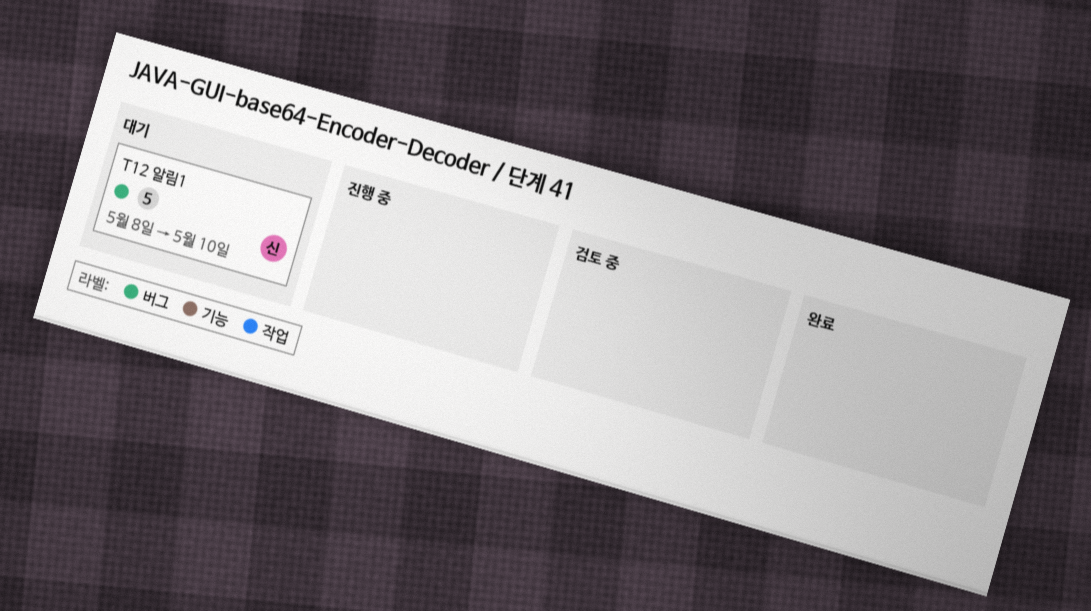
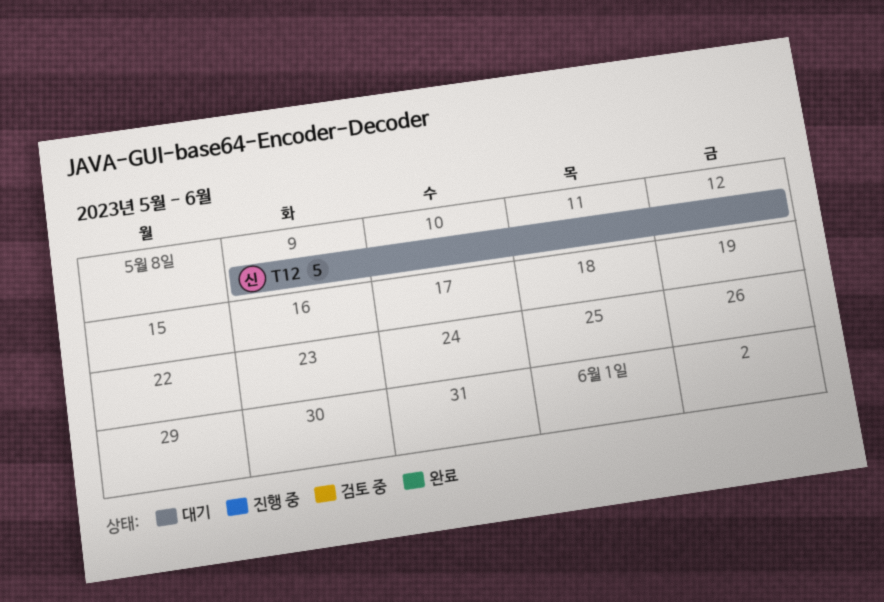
T12, start: May 8 -> May 9
T12, due: May 10 -> May 12

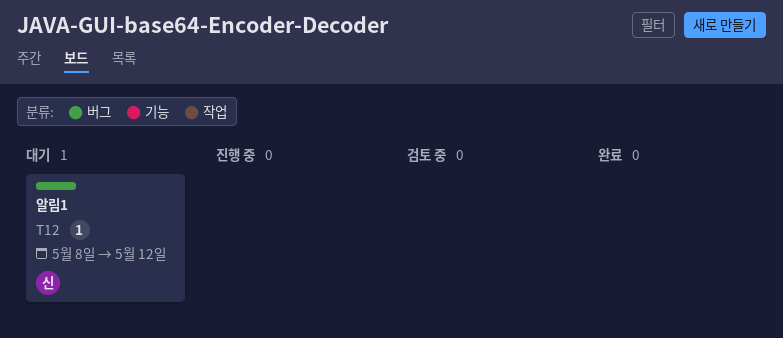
T12, estimate: 5 -> 1
T12, start: May 9 -> May 8

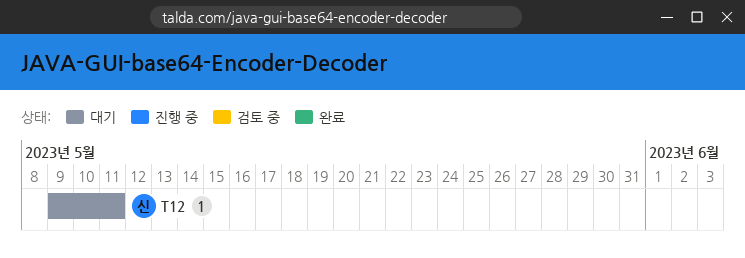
T12, start: May 8 -> May 9
T12, due: May 12 -> May 11

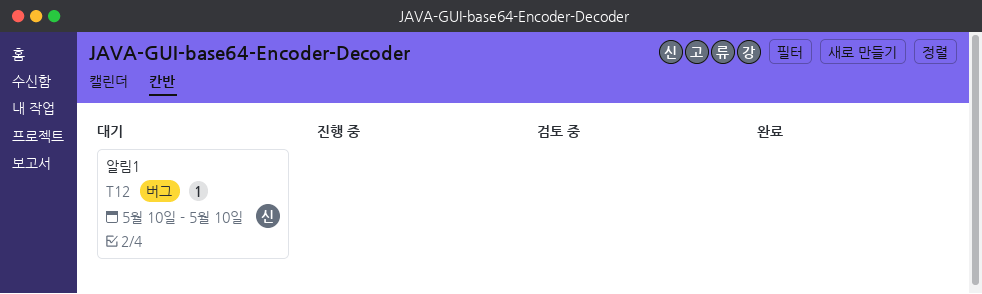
T12, start: May 9 -> May 10
T12, due: May 11 -> May 10

